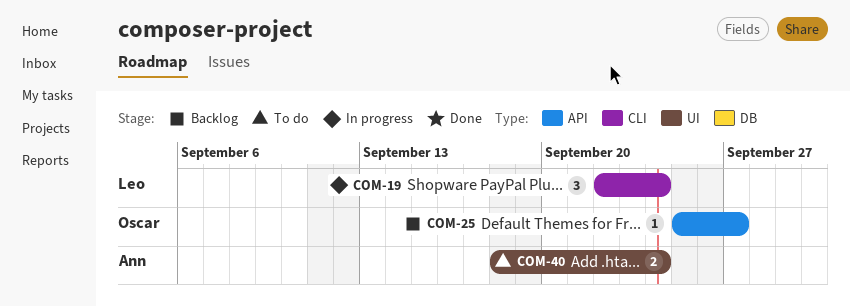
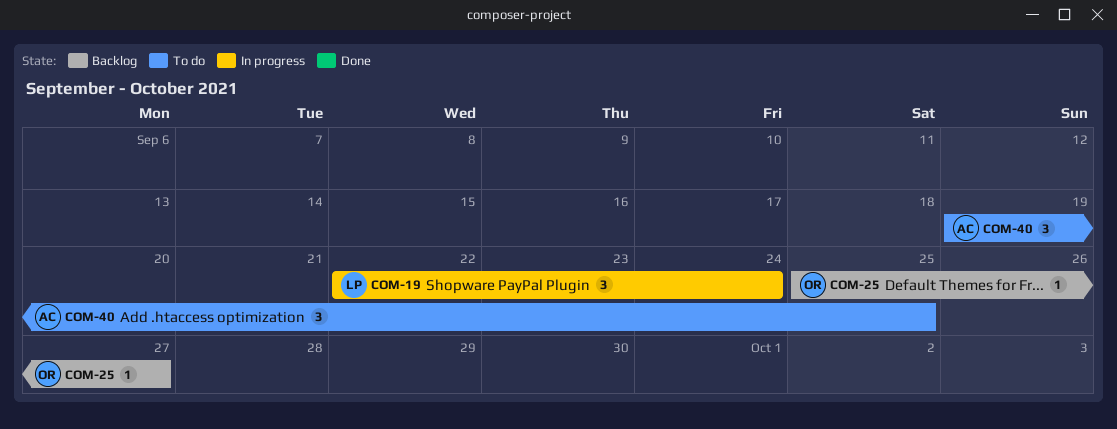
COM-40, estimate: 2 -> 3
COM-40, start: Sep 18 -> Sep 19
COM-40, due: Sep 24 -> Sep 25

